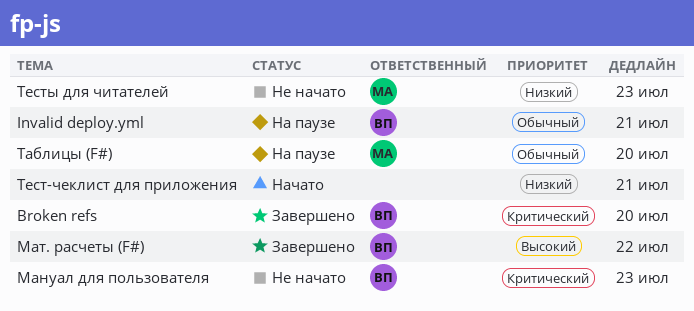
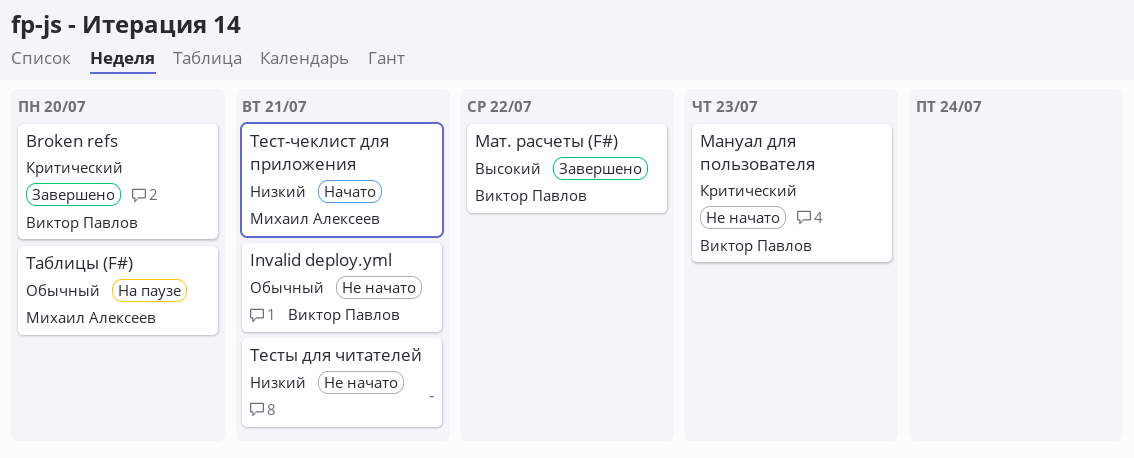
Invalid deploy.yml, status: На паузе -> Не начато
Тест-чеклист для приложения, owner: none -> Михаил Алексеев
Тесты для читателей, owner: Михаил Алексеев -> none
Тесты для читателей, due: Jul 23 -> Jul 21

